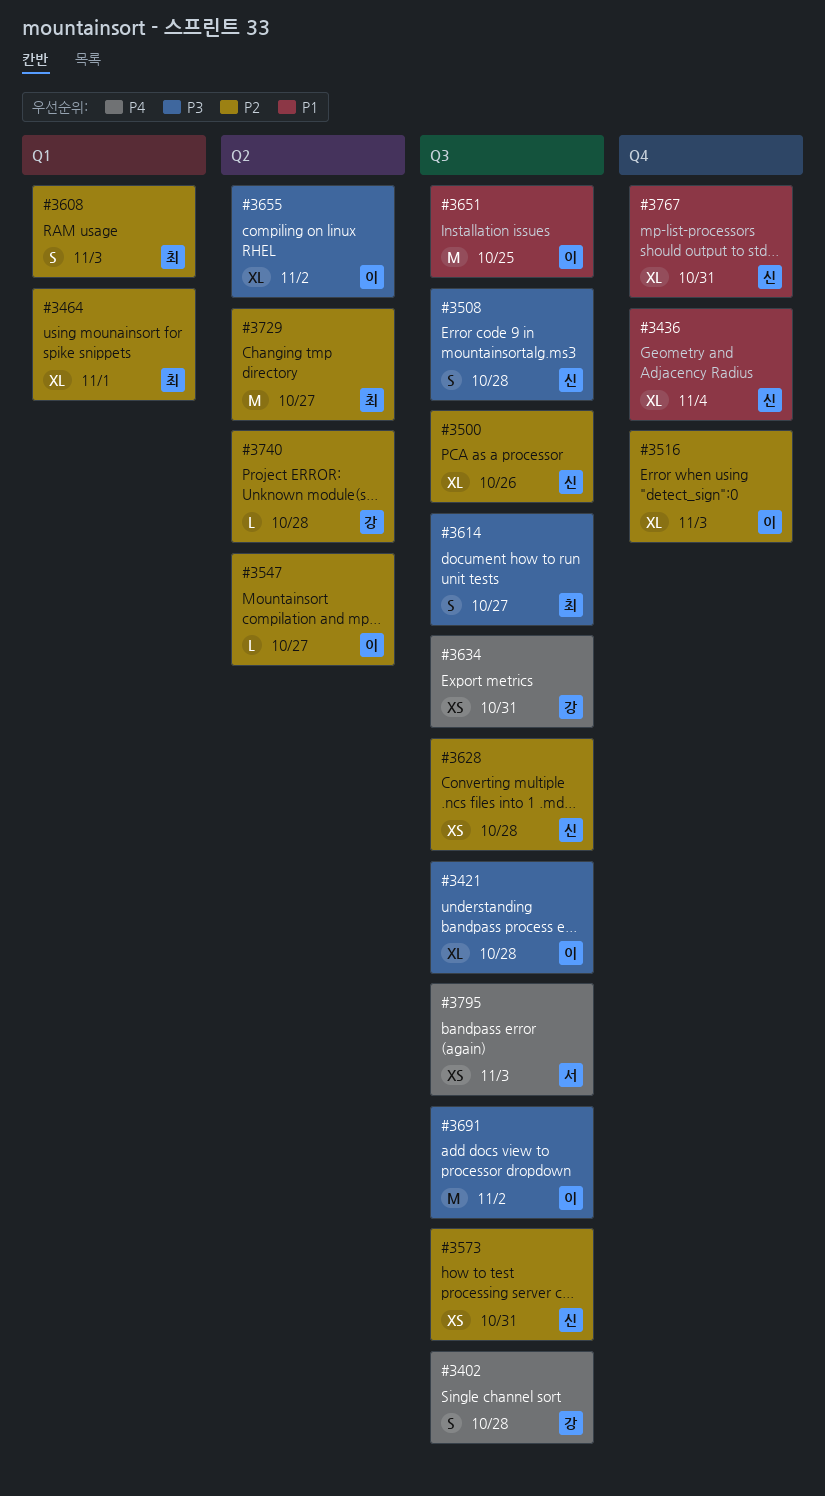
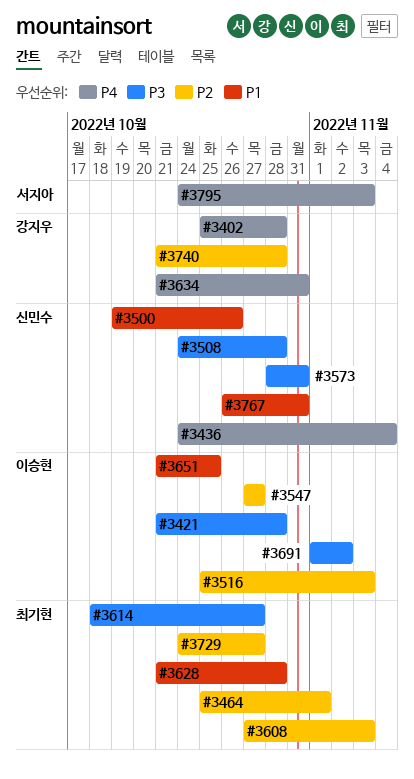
#3436, priority: P1 -> P4
#3500, priority: P2 -> P1
#3573, priority: P2 -> P3
#3628, owner: 신민수 -> 최기현
#3628, priority: P2 -> P1
#3655: present -> none

